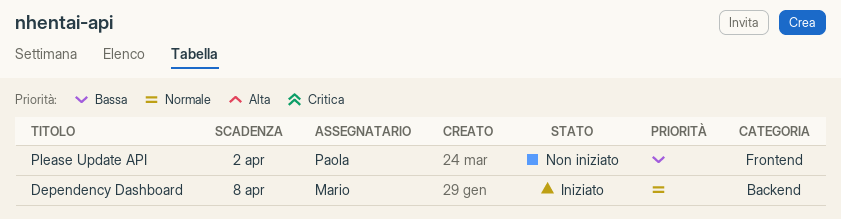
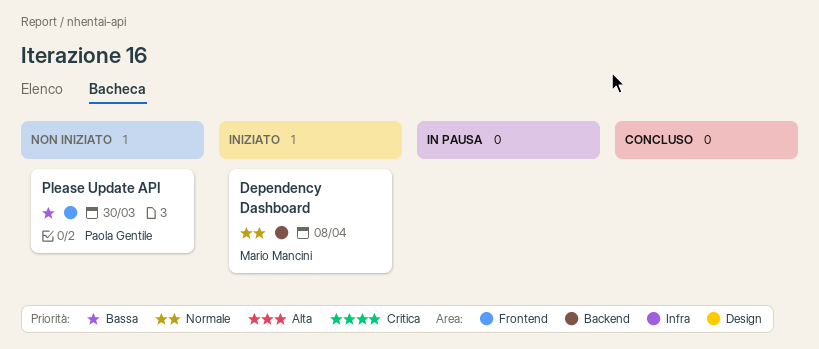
Please Update API, due: Apr 2 -> Mar 30

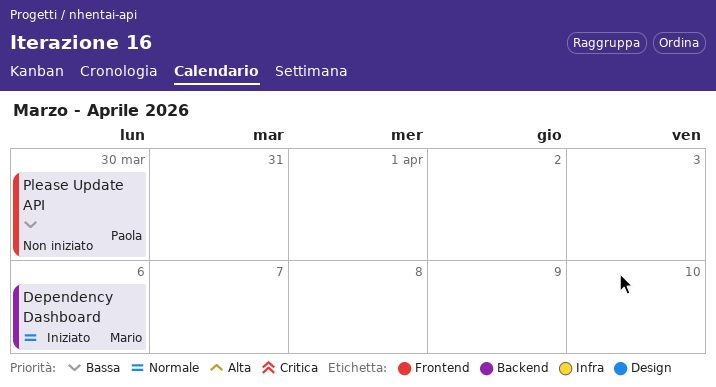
Dependency Dashboard, due: Apr 8 -> Apr 6

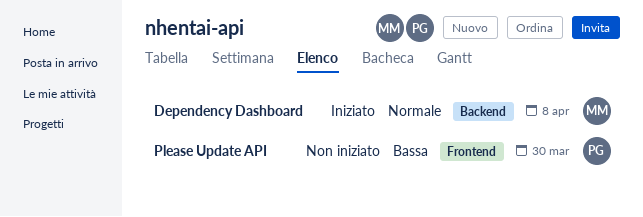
Dependency Dashboard, due: Apr 6 -> Apr 8

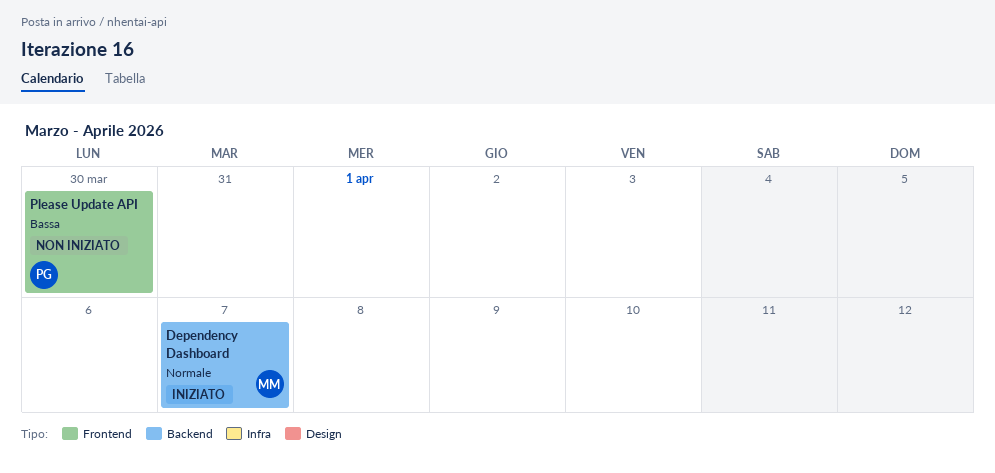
Dependency Dashboard, due: Apr 8 -> Apr 7

